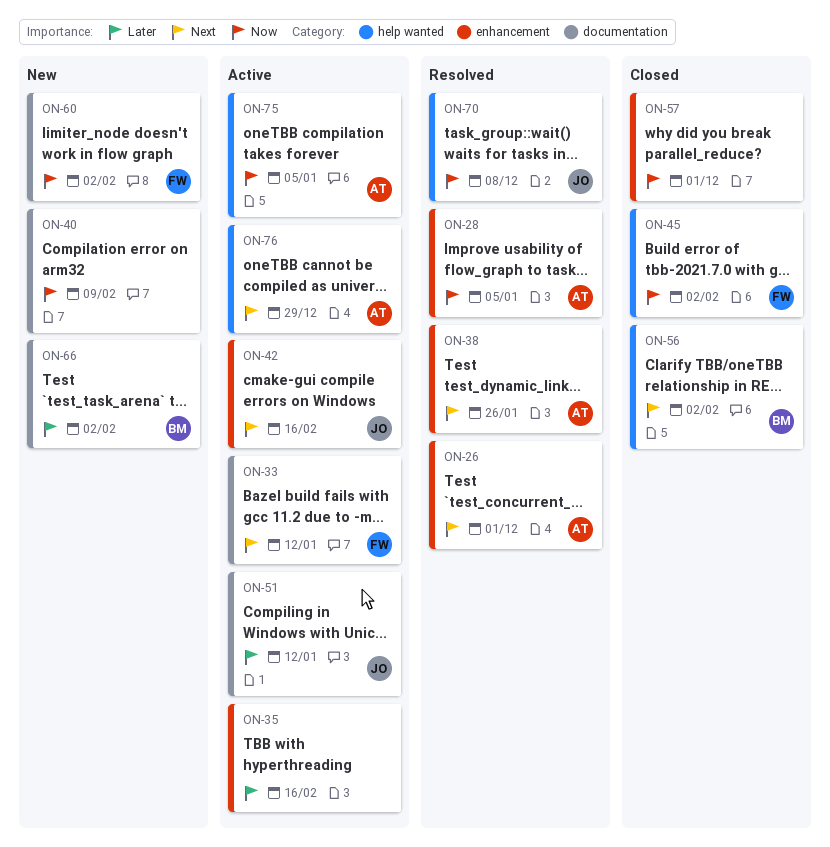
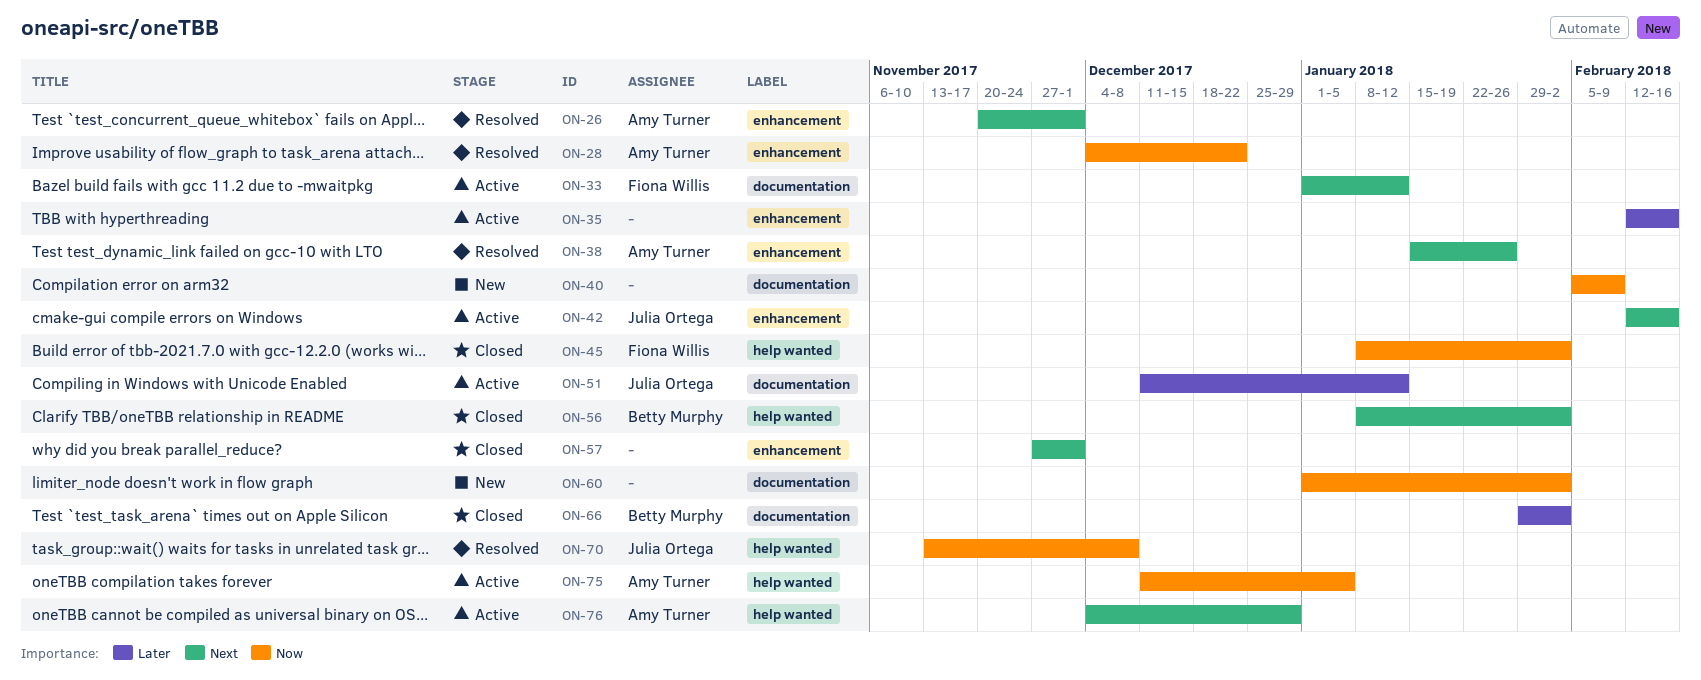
ON-28, due: Jan 5 -> Dec 22
ON-57, priority: Now -> Next
ON-60, owner: Fiona Willis -> none
ON-66, status: New -> Closed

